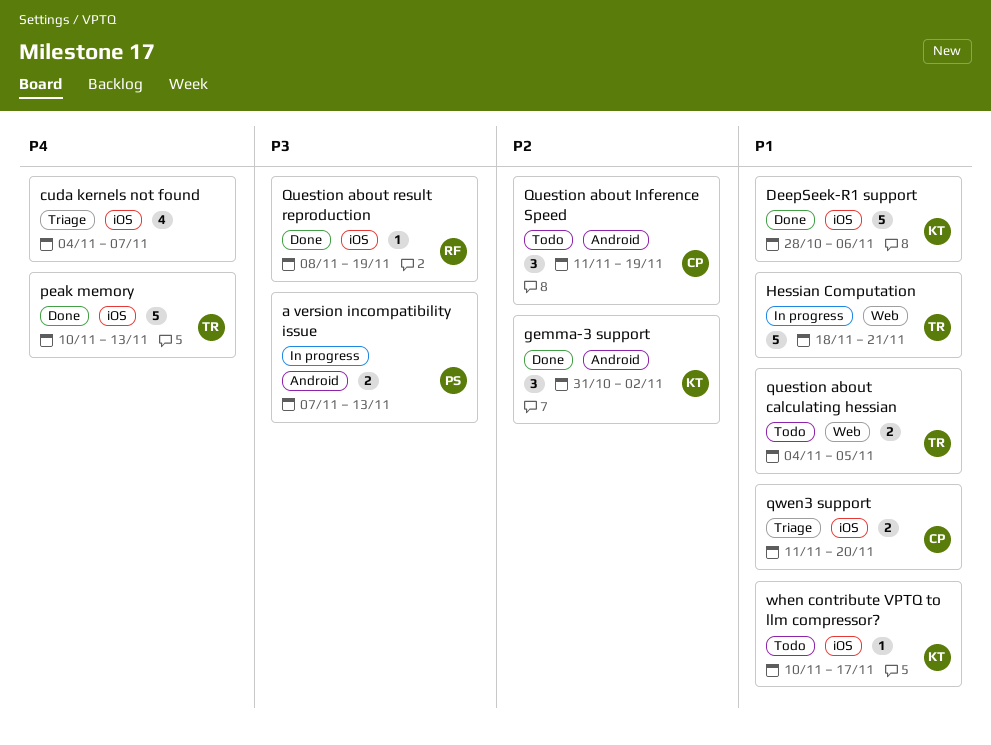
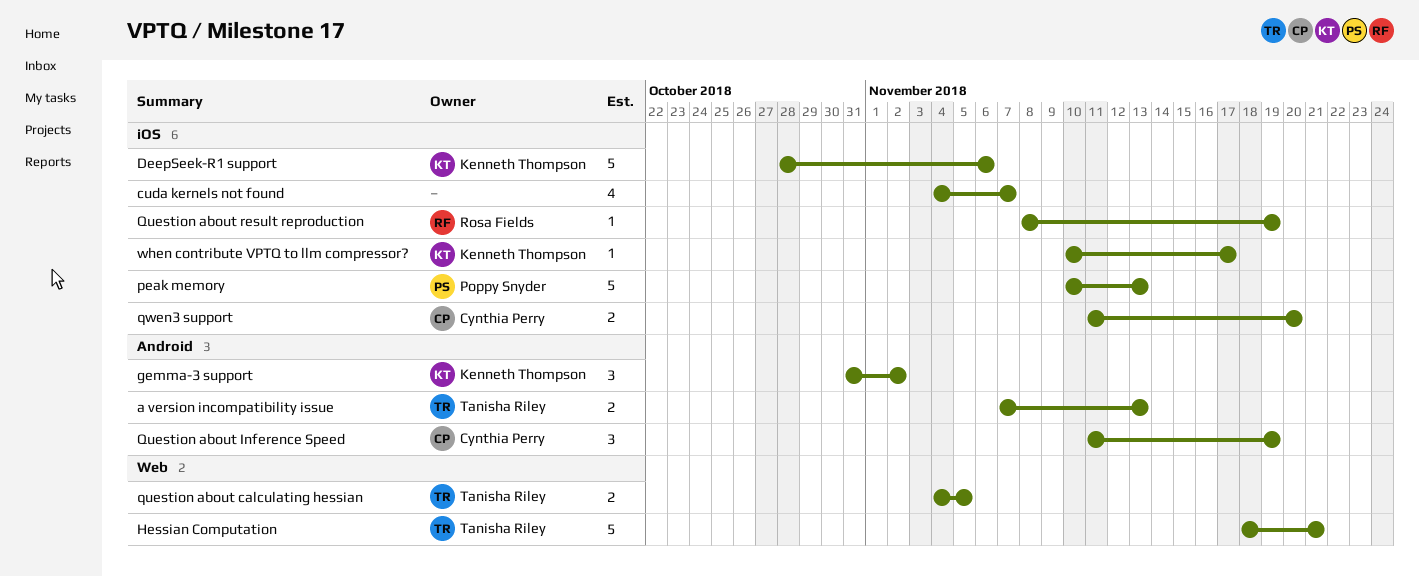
a version incompatibility issue, owner: Poppy Snyder -> Tanisha Riley
peak memory, owner: Tanisha Riley -> Poppy Snyder

